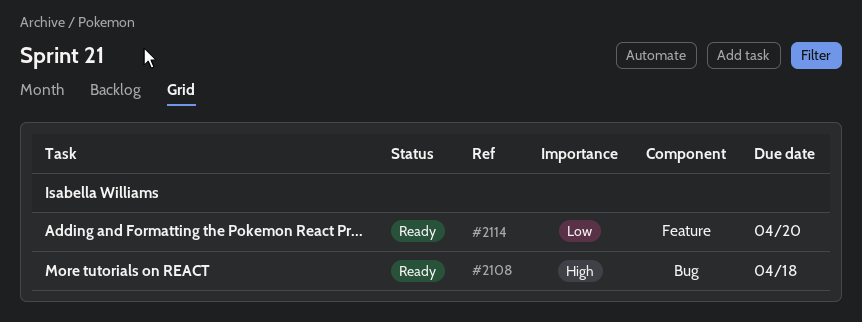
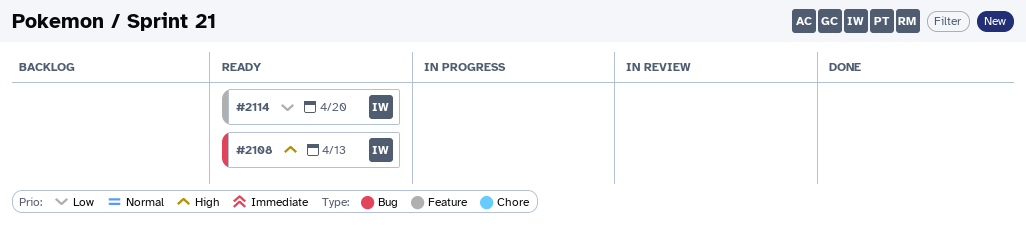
#2108, due: Apr 18 -> Apr 13

